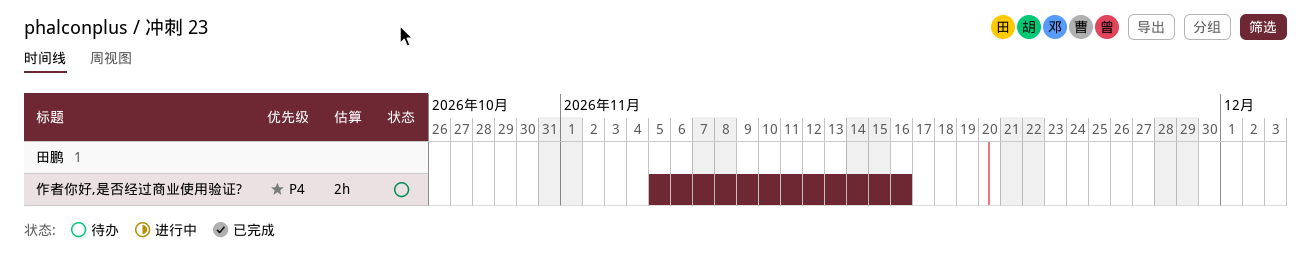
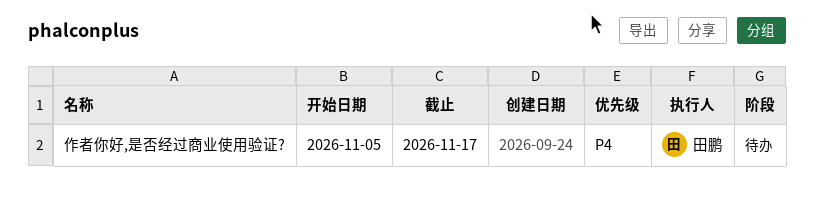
作者你好,是否经过商业使用验证?, due: Nov 16 -> Nov 17

